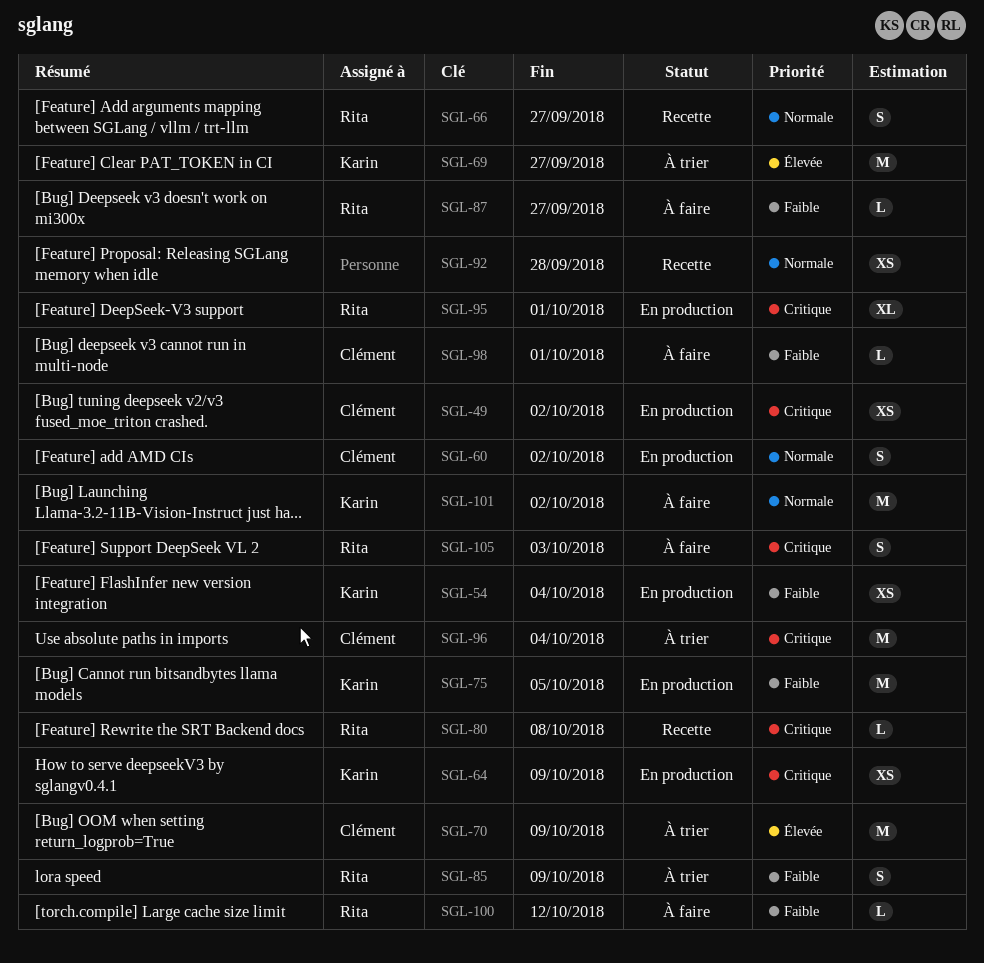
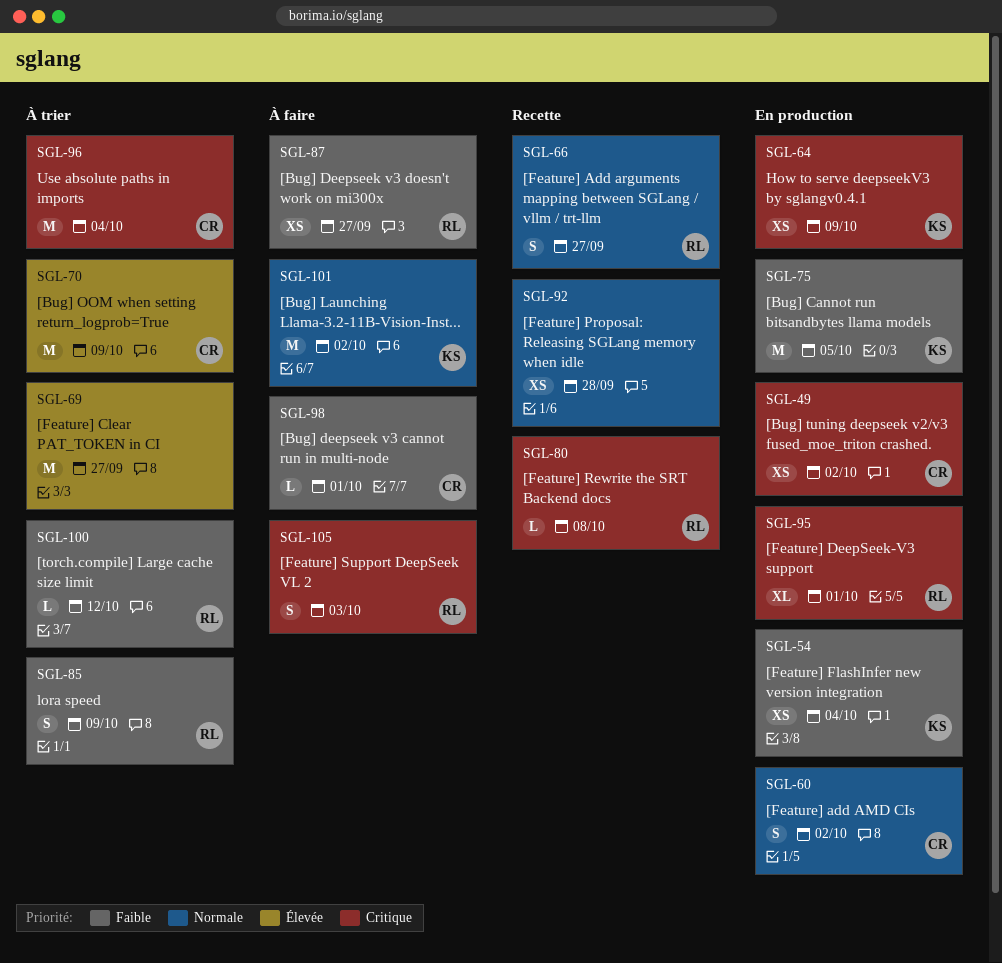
SGL-69, owner: Karin -> none
SGL-87, estimate: L -> XS
SGL-100, status: À faire -> À trier

